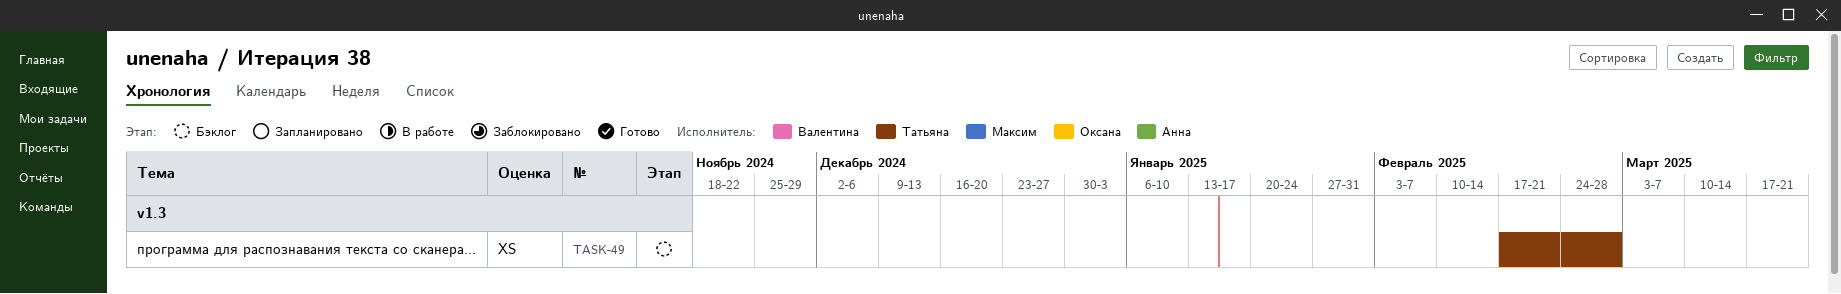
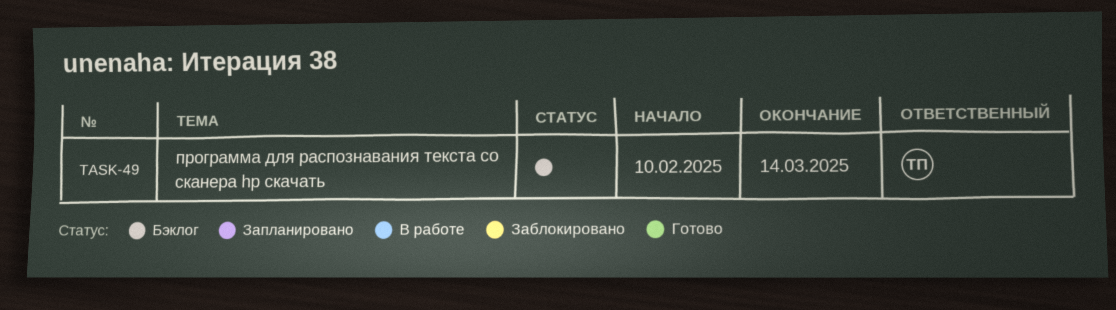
TASK-49, start: Feb 17 -> Feb 10
TASK-49, due: Feb 28 -> Mar 14

